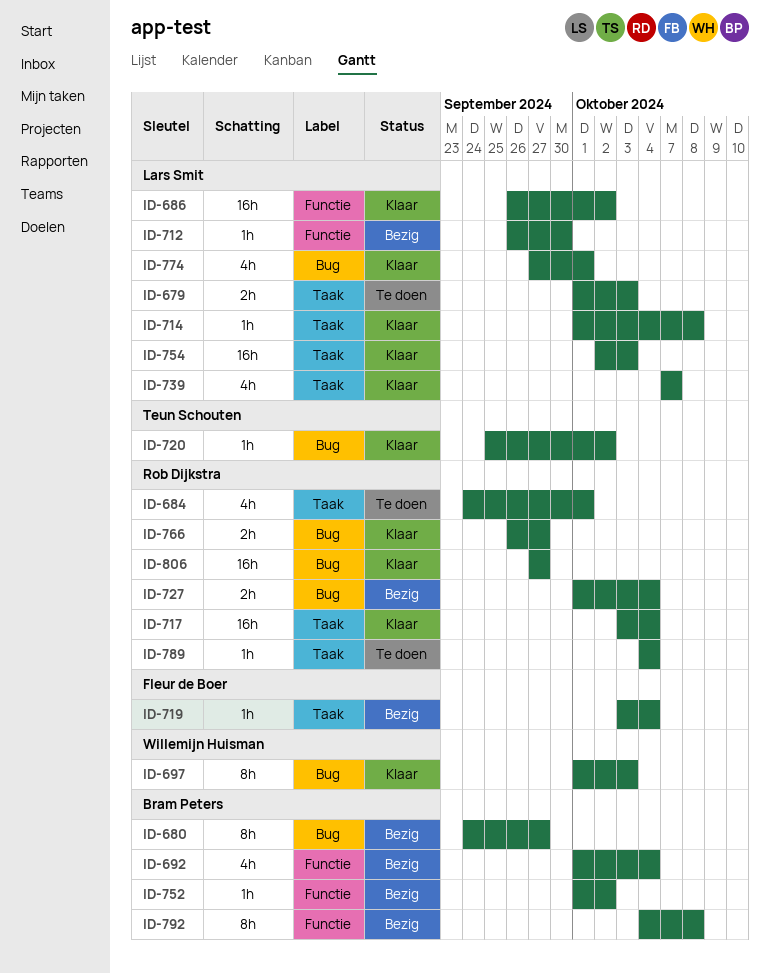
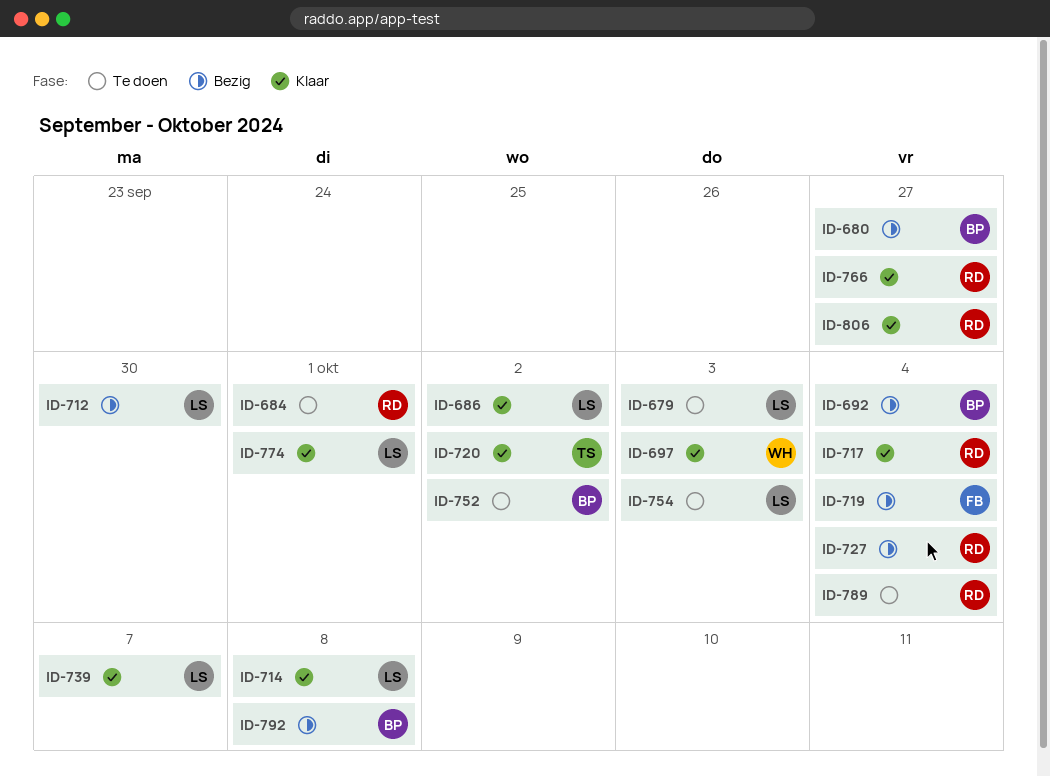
ID-752, status: Bezig -> Te doen
ID-754, status: Klaar -> Te doen

